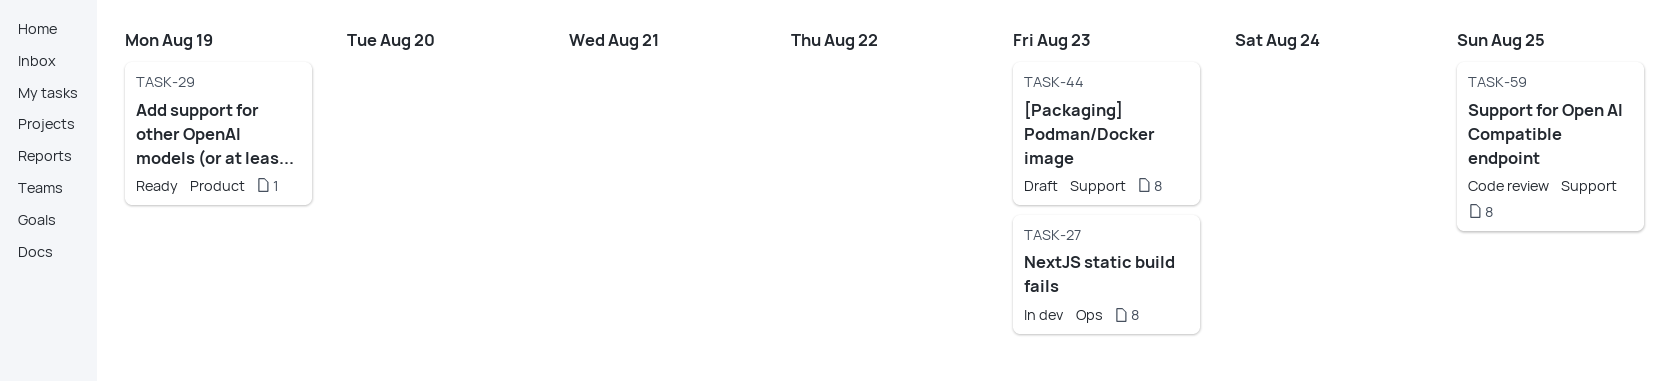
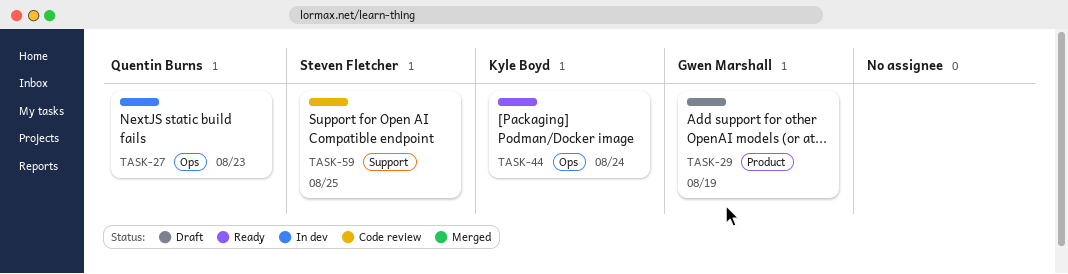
TASK-29, status: Ready -> Draft
TASK-44, status: Draft -> Ready
TASK-44, label: Support -> Ops
TASK-44, due: Aug 23 -> Aug 24

